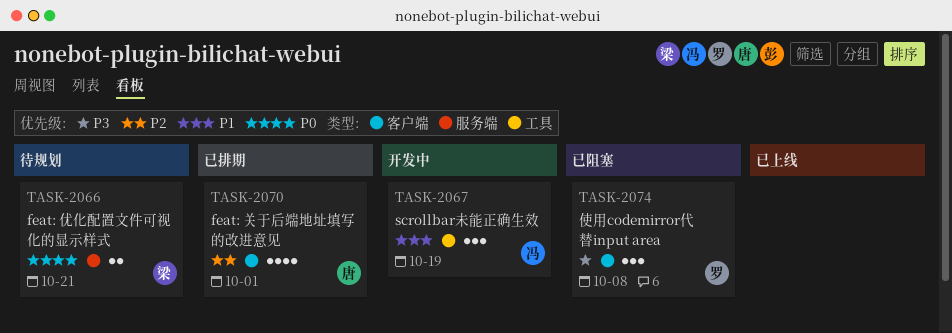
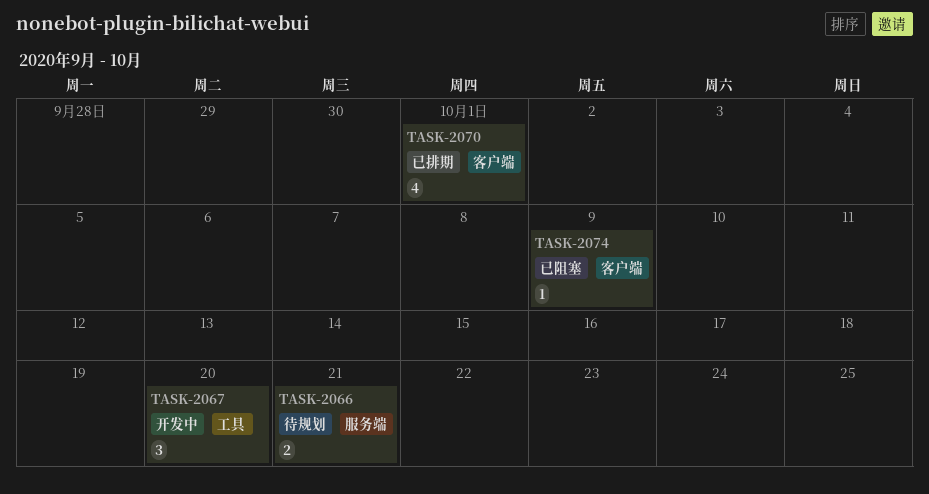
TASK-2067, due: Oct 19 -> Oct 20
TASK-2074, estimate: 3 -> 1
TASK-2074, due: Oct 8 -> Oct 9

